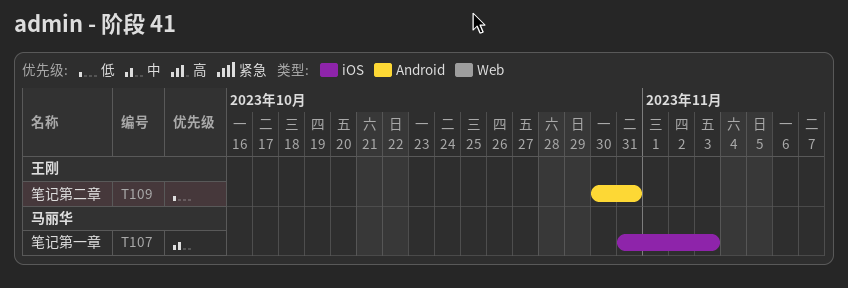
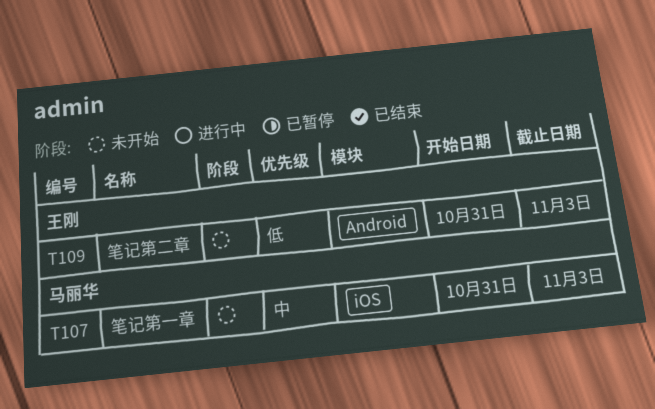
T109, start: Oct 30 -> Oct 31
T109, due: Oct 31 -> Nov 3

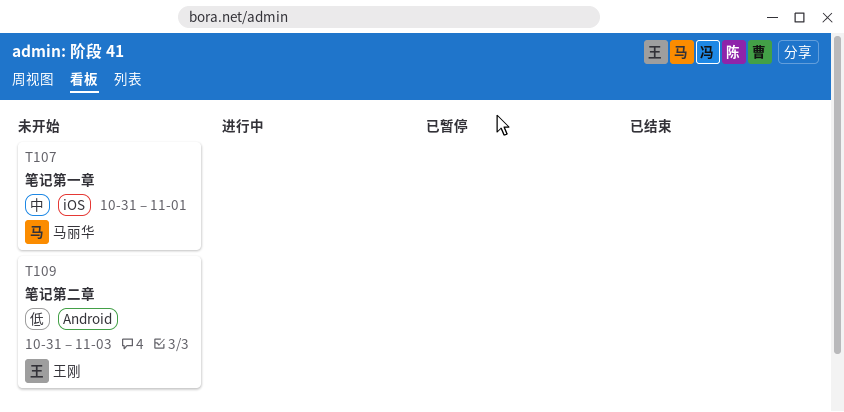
T107, due: Nov 3 -> Nov 1

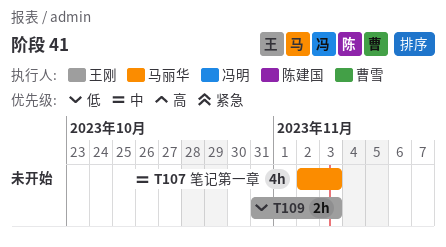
T107, start: Oct 31 -> Nov 2
T107, due: Nov 1 -> Nov 3

